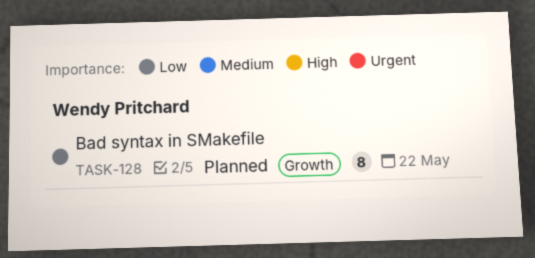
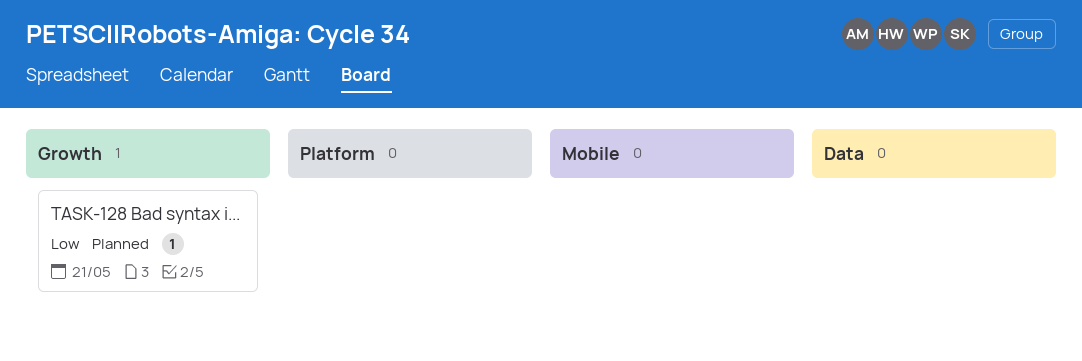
TASK-128, estimate: 8 -> 1
TASK-128, due: May 22 -> May 21

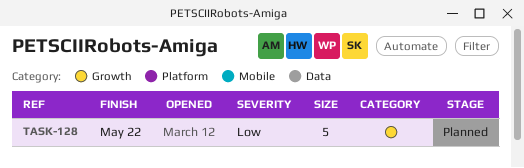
TASK-128, estimate: 1 -> 5
TASK-128, due: May 21 -> May 22

